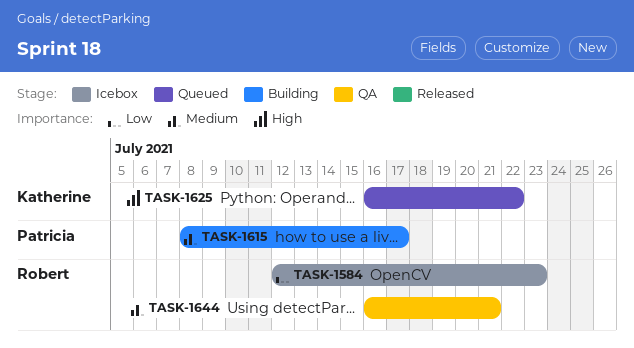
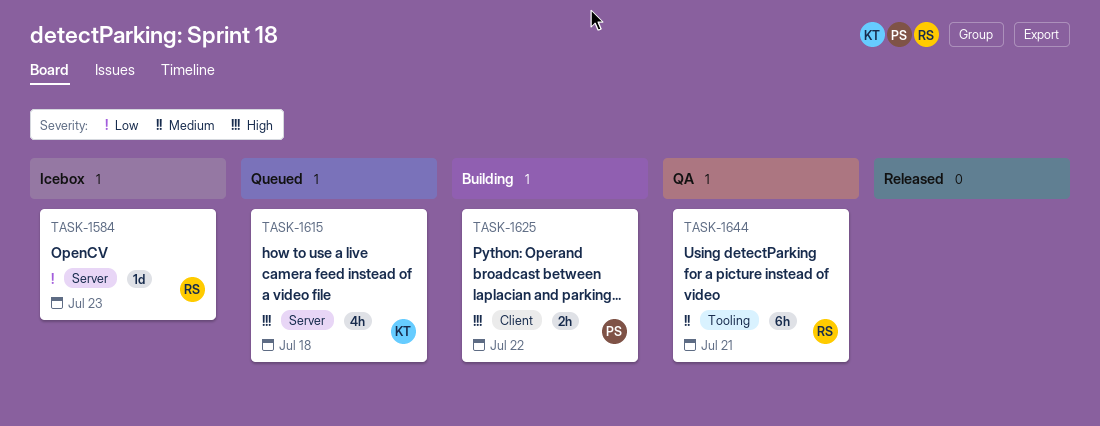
TASK-1615, status: Building -> Queued
TASK-1615, owner: Patricia -> Katherine
TASK-1615, priority: Medium -> High
TASK-1615, due: Jul 17 -> Jul 18
TASK-1625, status: Queued -> Building
TASK-1625, owner: Katherine -> Patricia

